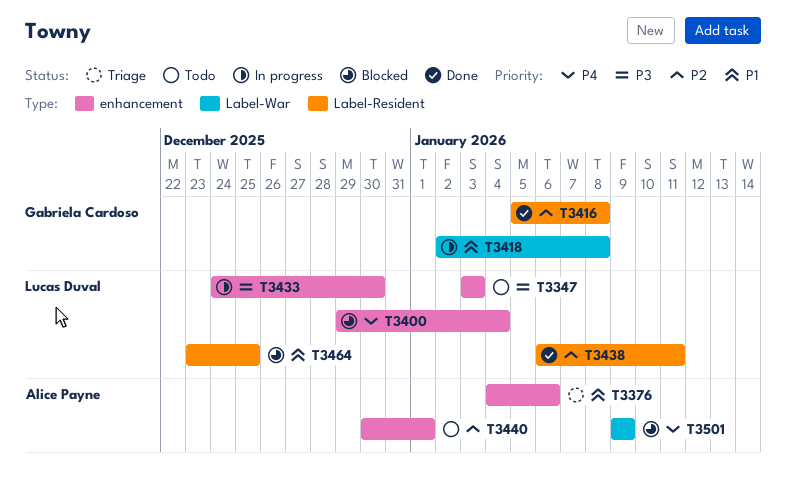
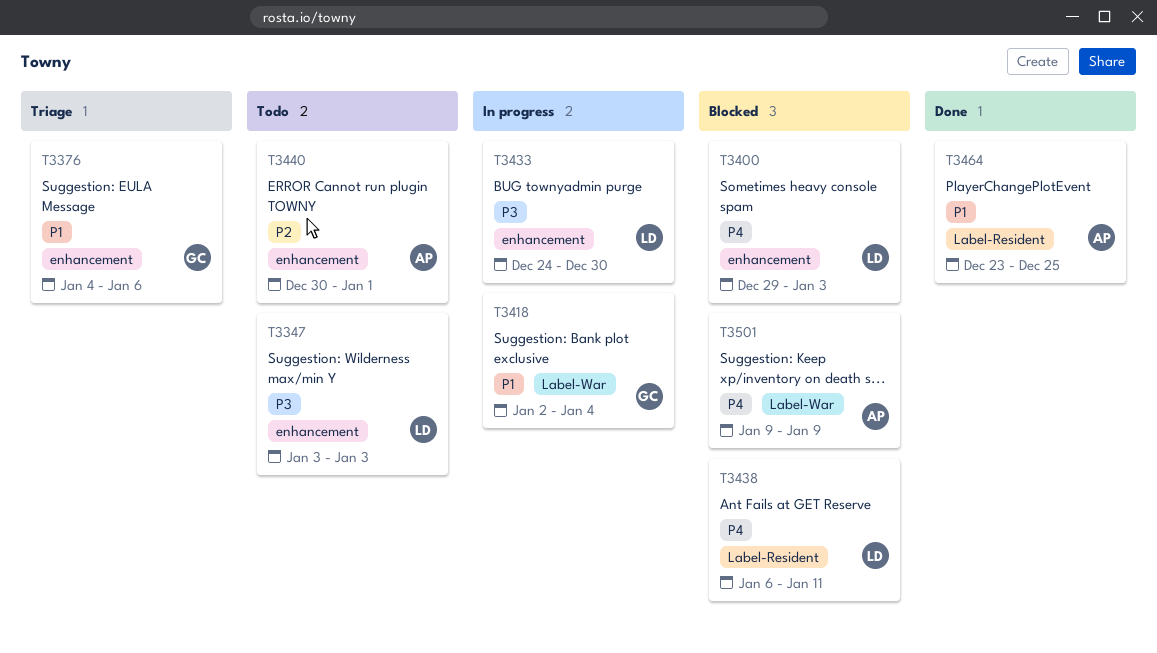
T3376, owner: Alice Payne -> Gabriela Cardoso
T3400, due: Jan 4 -> Jan 3
T3416: present -> none
T3418, due: Jan 8 -> Jan 4
T3438, status: Done -> Blocked
T3438, priority: P2 -> P4
T3464, status: Blocked -> Done
T3464, owner: Lucas Duval -> Alice Payne

